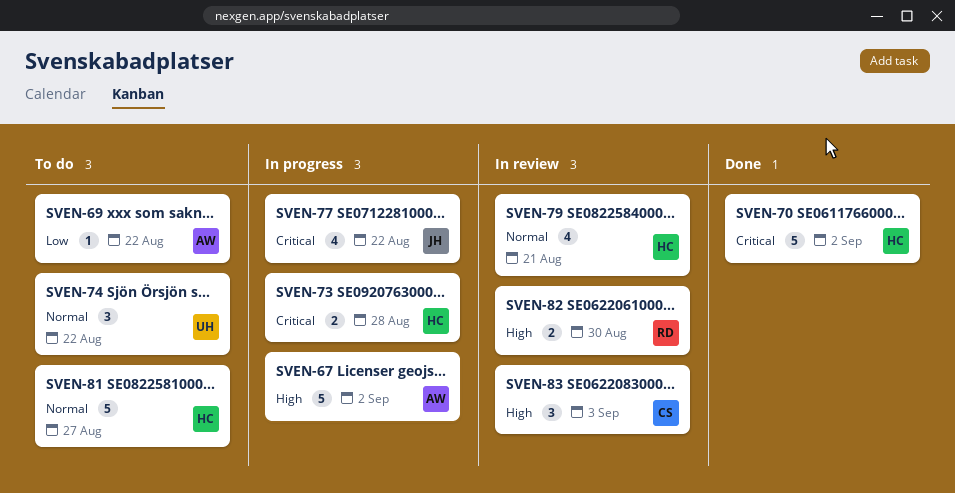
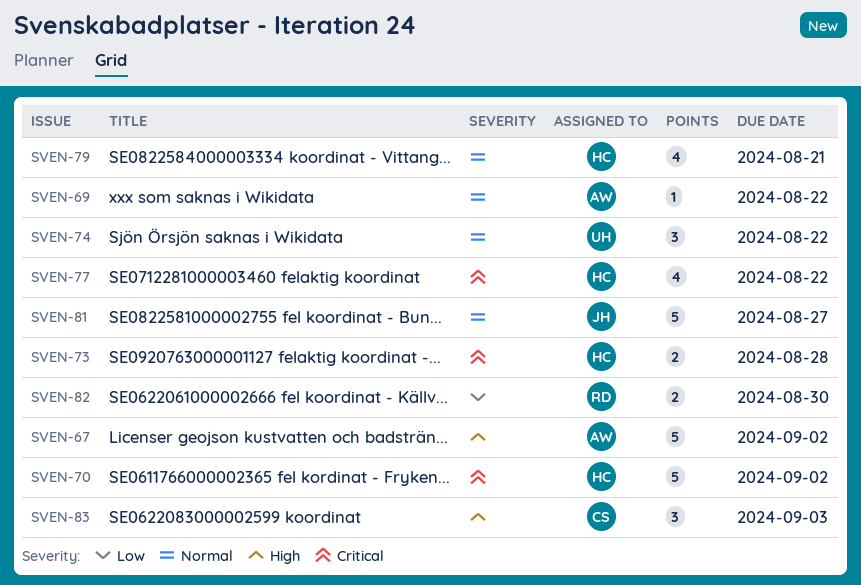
SVEN-69, priority: Low -> Normal
SVEN-77, owner: JH -> HC
SVEN-81, owner: HC -> JH
SVEN-82, priority: High -> Low

